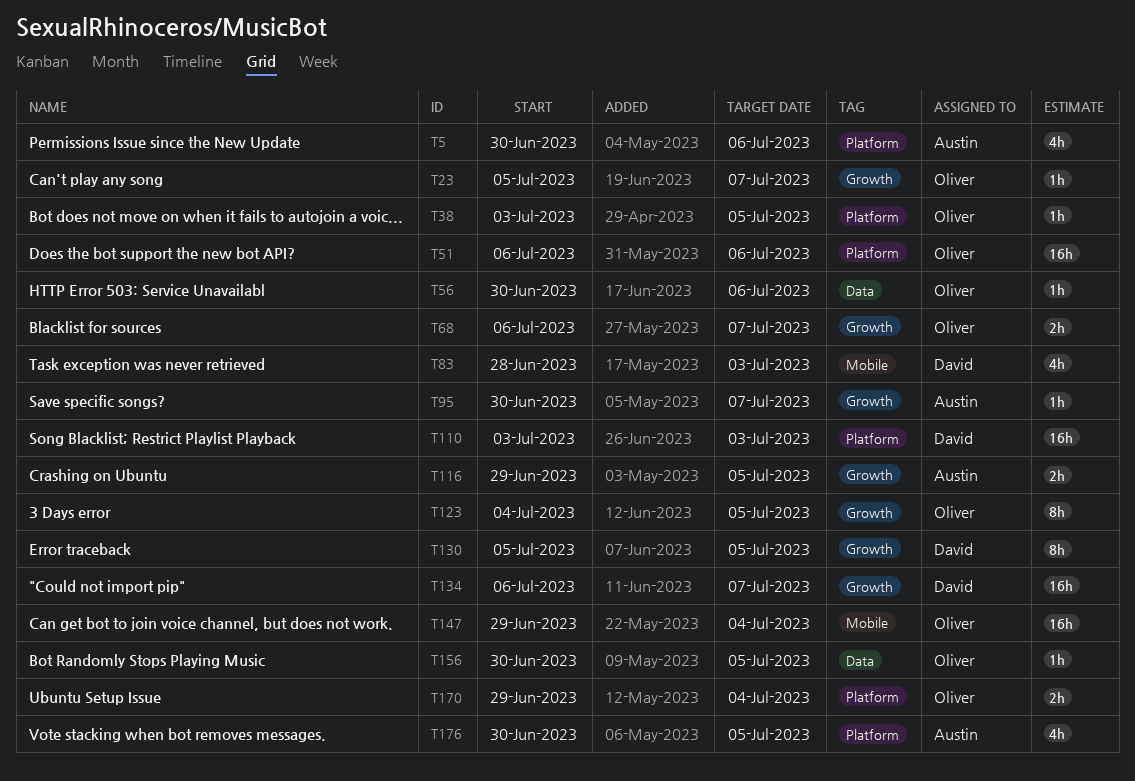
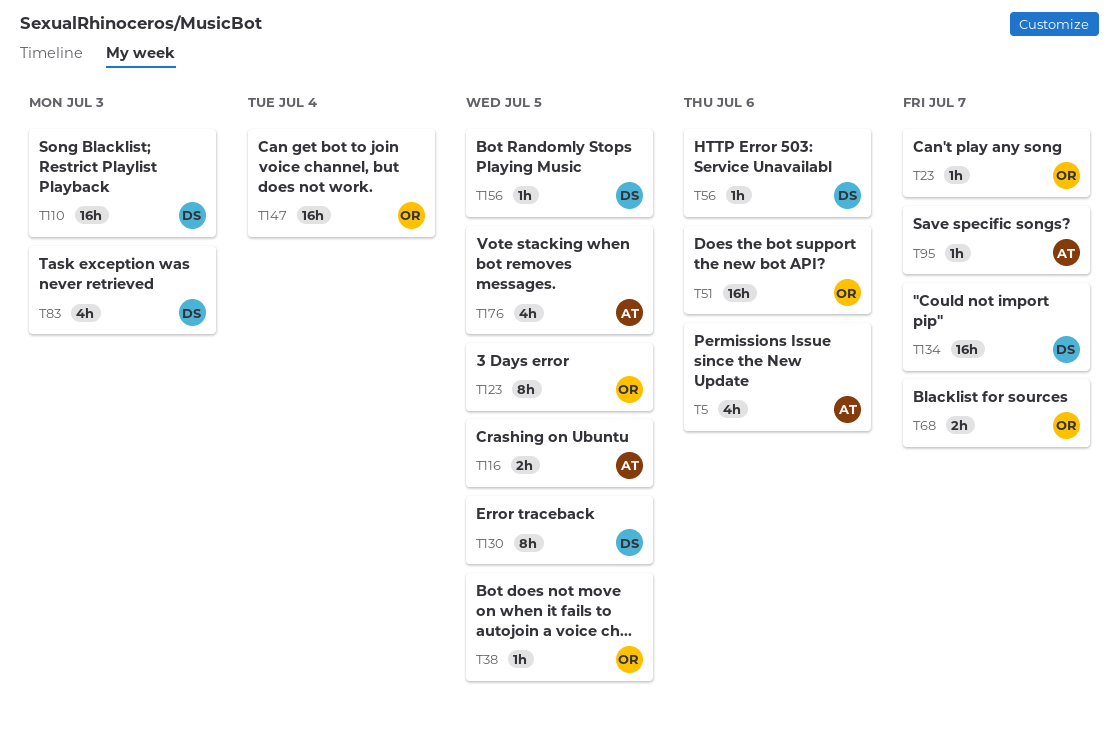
T56, owner: Oliver -> David
T156, owner: Oliver -> David
T170: present -> none

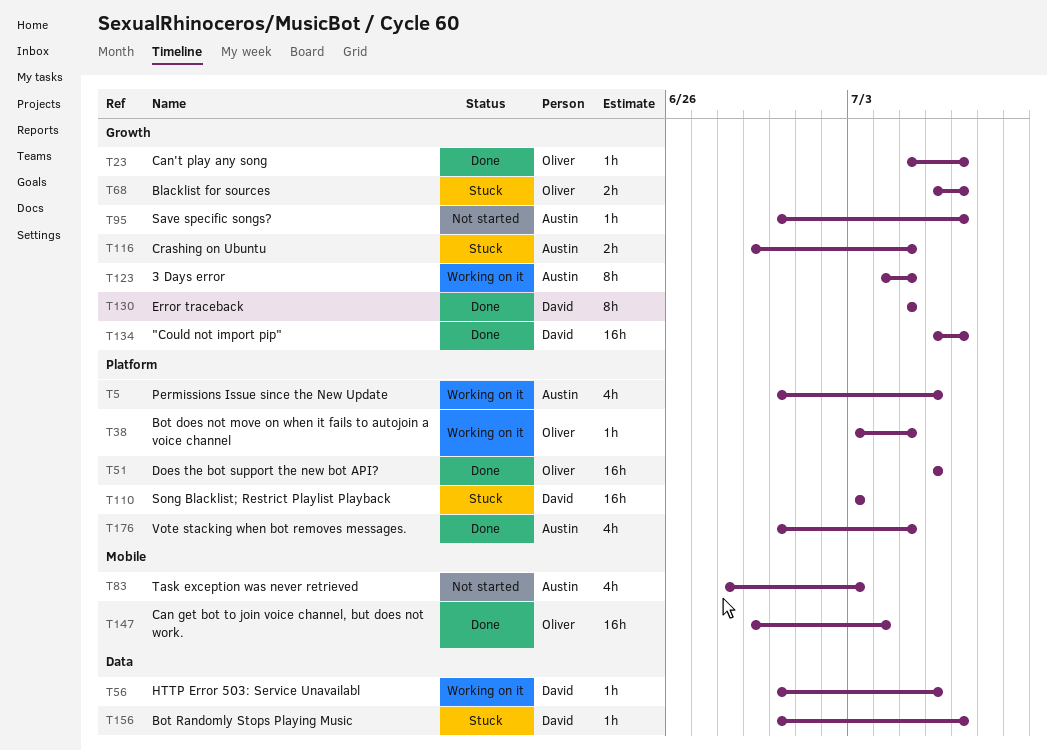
T83, owner: David -> Austin
T123, owner: Oliver -> Austin
T156, due: Jul 5 -> Jul 7

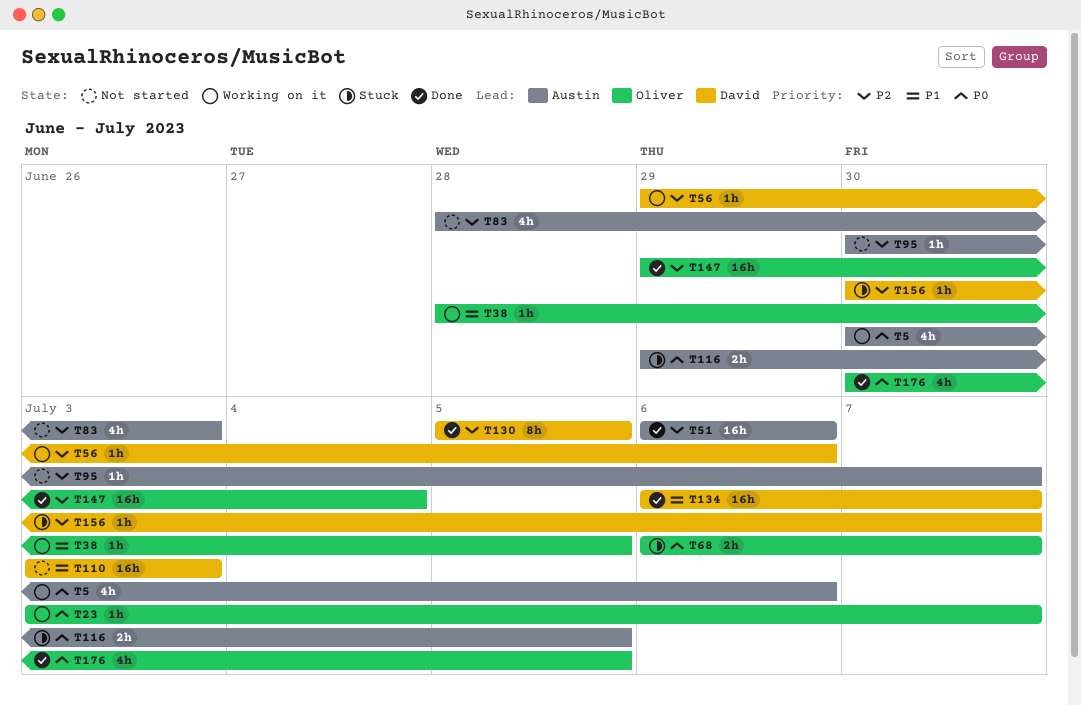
T23, status: Done -> Working on it
T23, start: Jul 5 -> Jul 3
T38, start: Jul 3 -> Jun 28
T51, owner: Oliver -> Austin
T56, start: Jun 30 -> Jun 29
T110, status: Stuck -> Not started
T123: present -> none
T176, owner: Austin -> Oliver

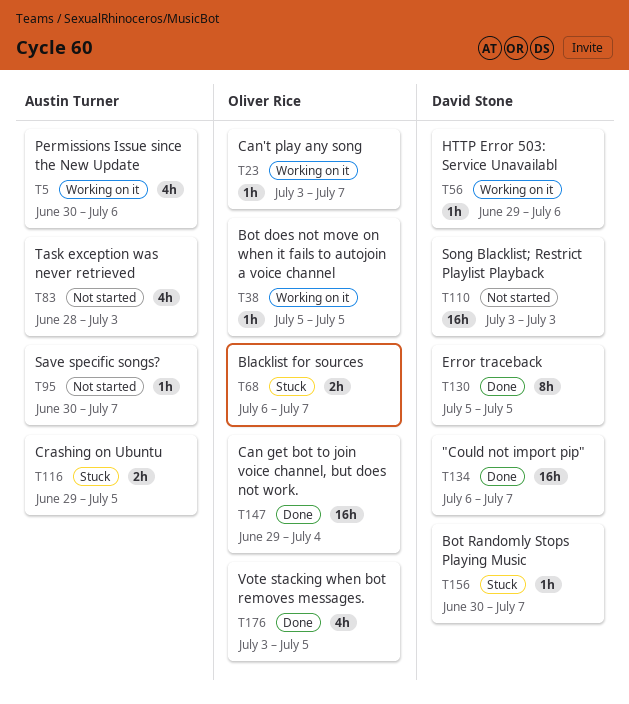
T38, start: Jun 28 -> Jul 5
T51: present -> none
T176, start: Jun 30 -> Jul 3

